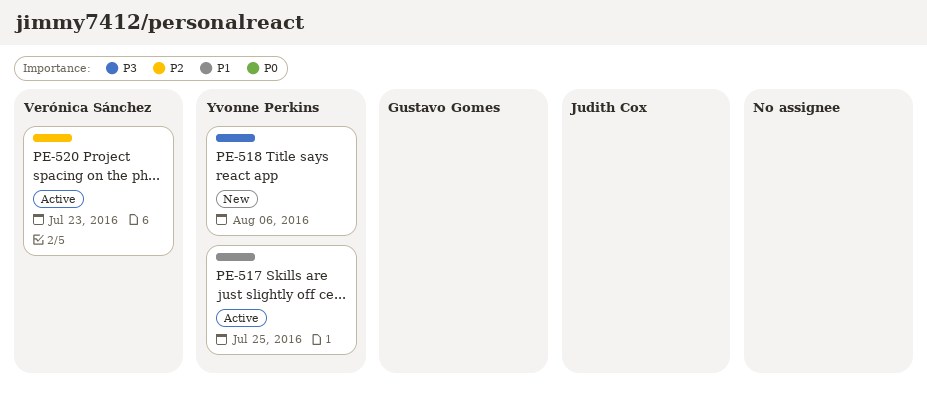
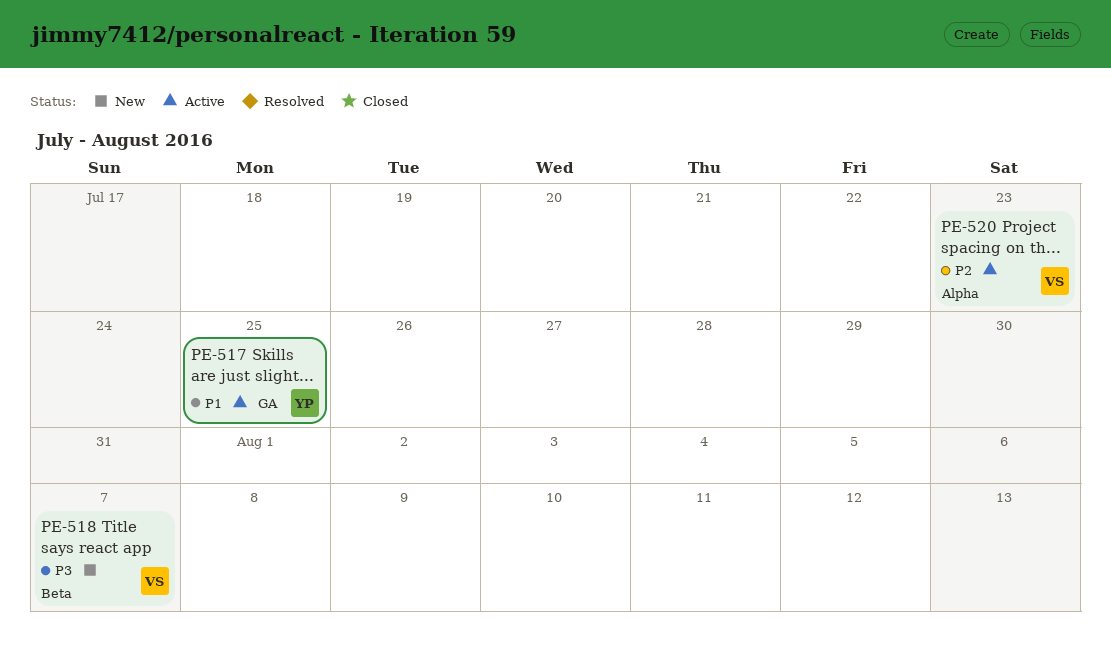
PE-518, owner: Yvonne Perkins -> Verónica Sánchez
PE-518, due: Aug 6 -> Aug 7

